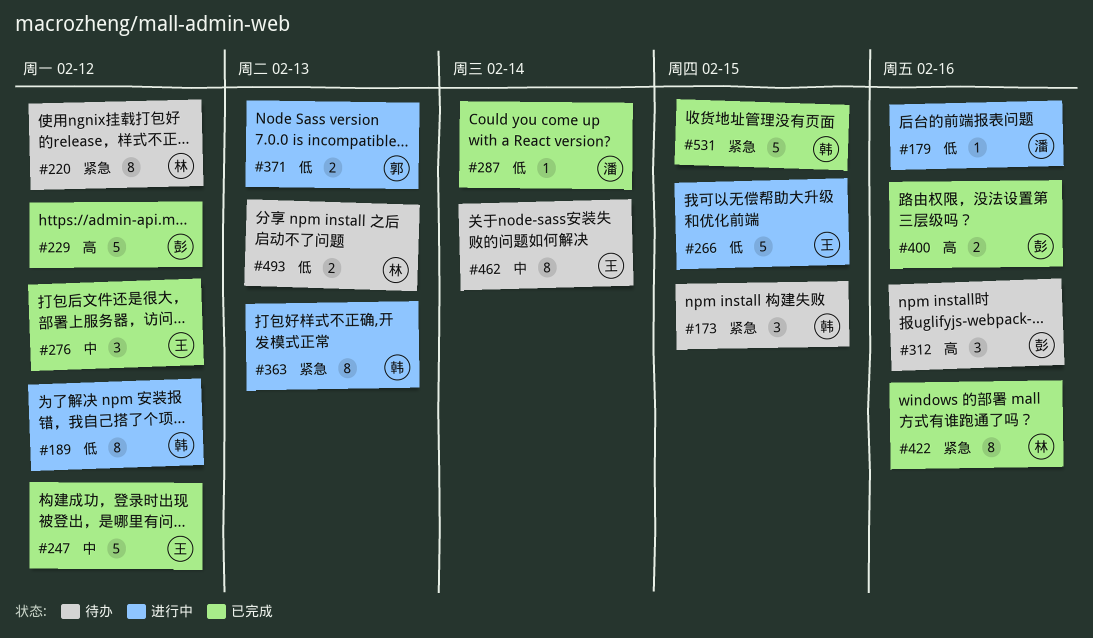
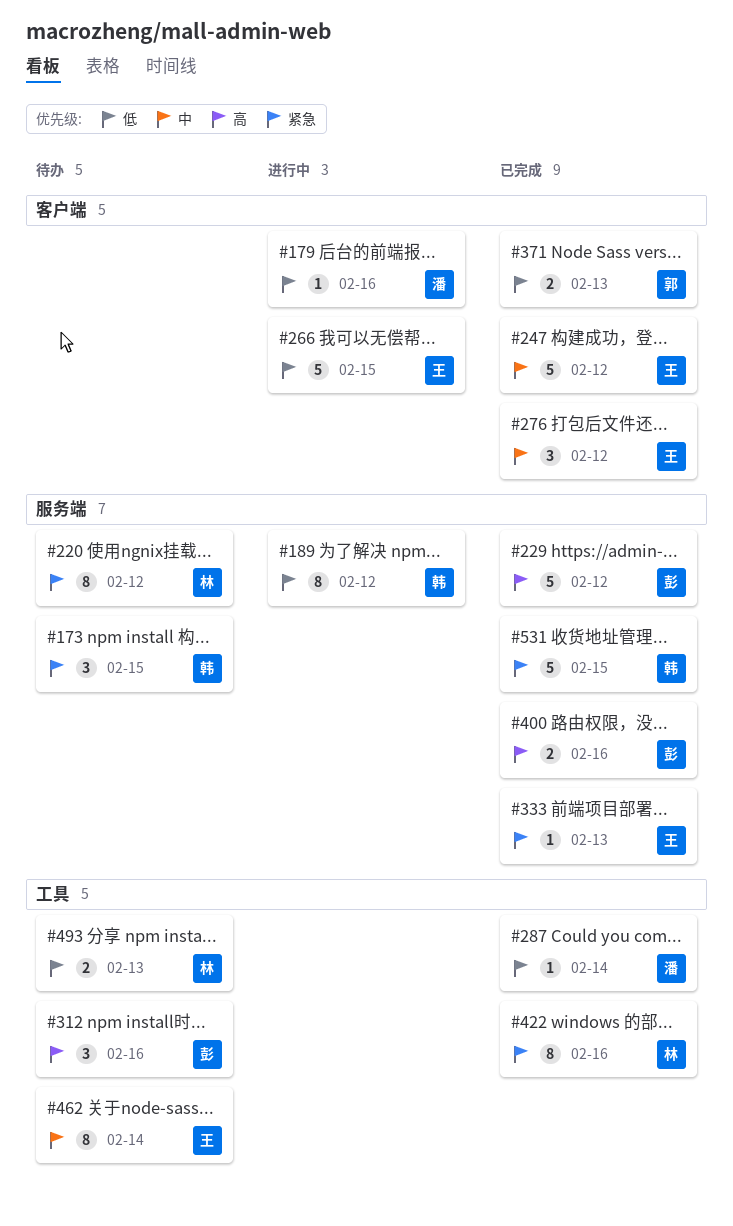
#333: none -> present
#363: present -> none
#371, status: 进行中 -> 已完成

